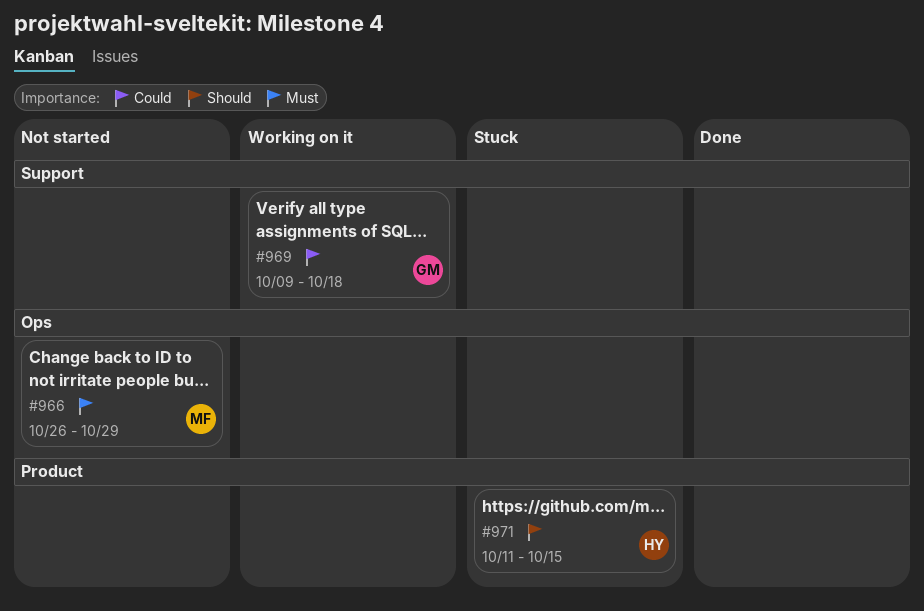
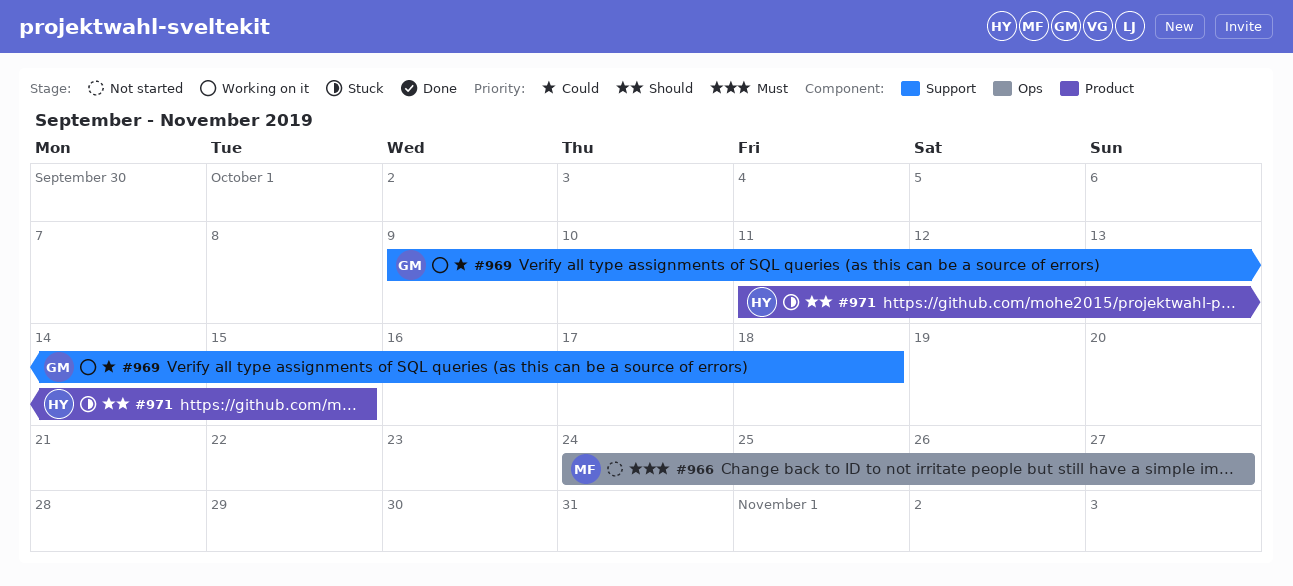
#966, start: Oct 26 -> Oct 24
#966, due: Oct 29 -> Oct 27

